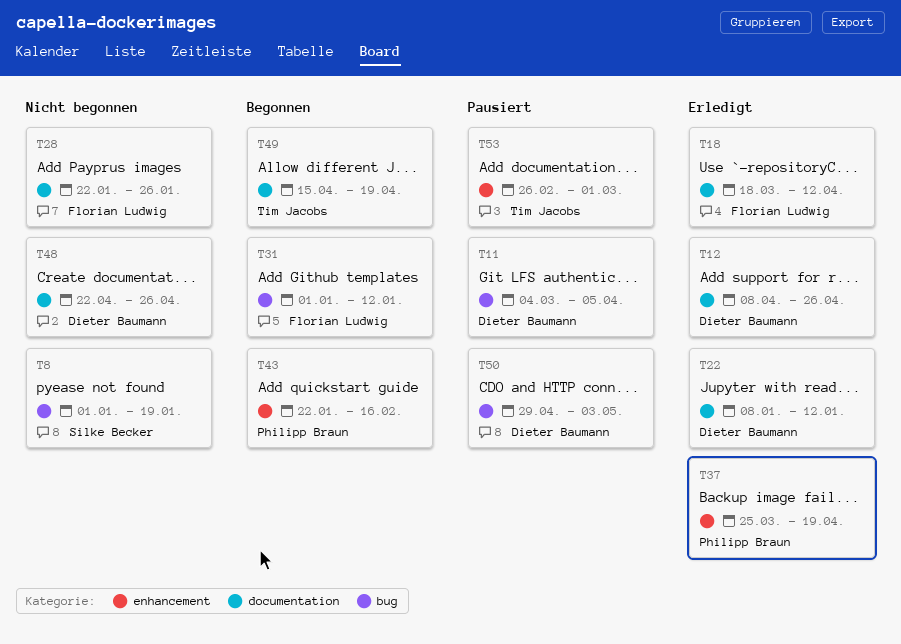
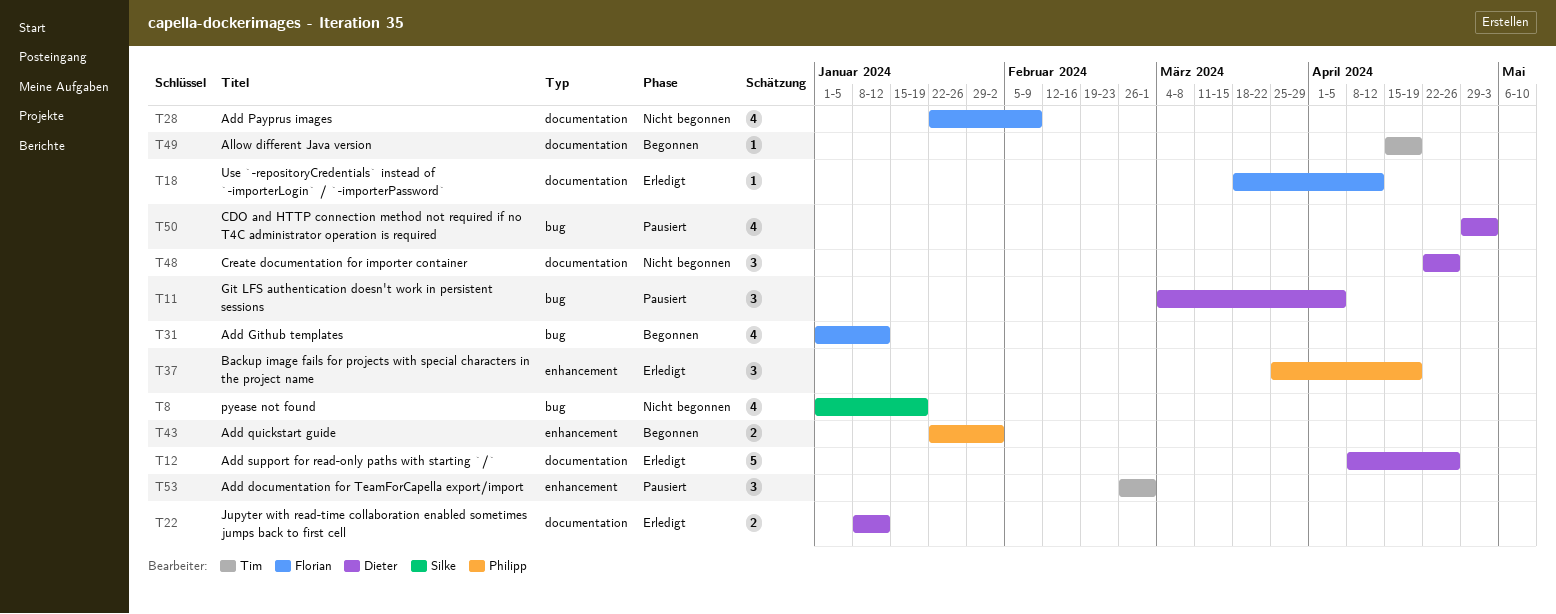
T28, due: Jan 26 -> Feb 9
T43, due: Feb 16 -> Feb 2

